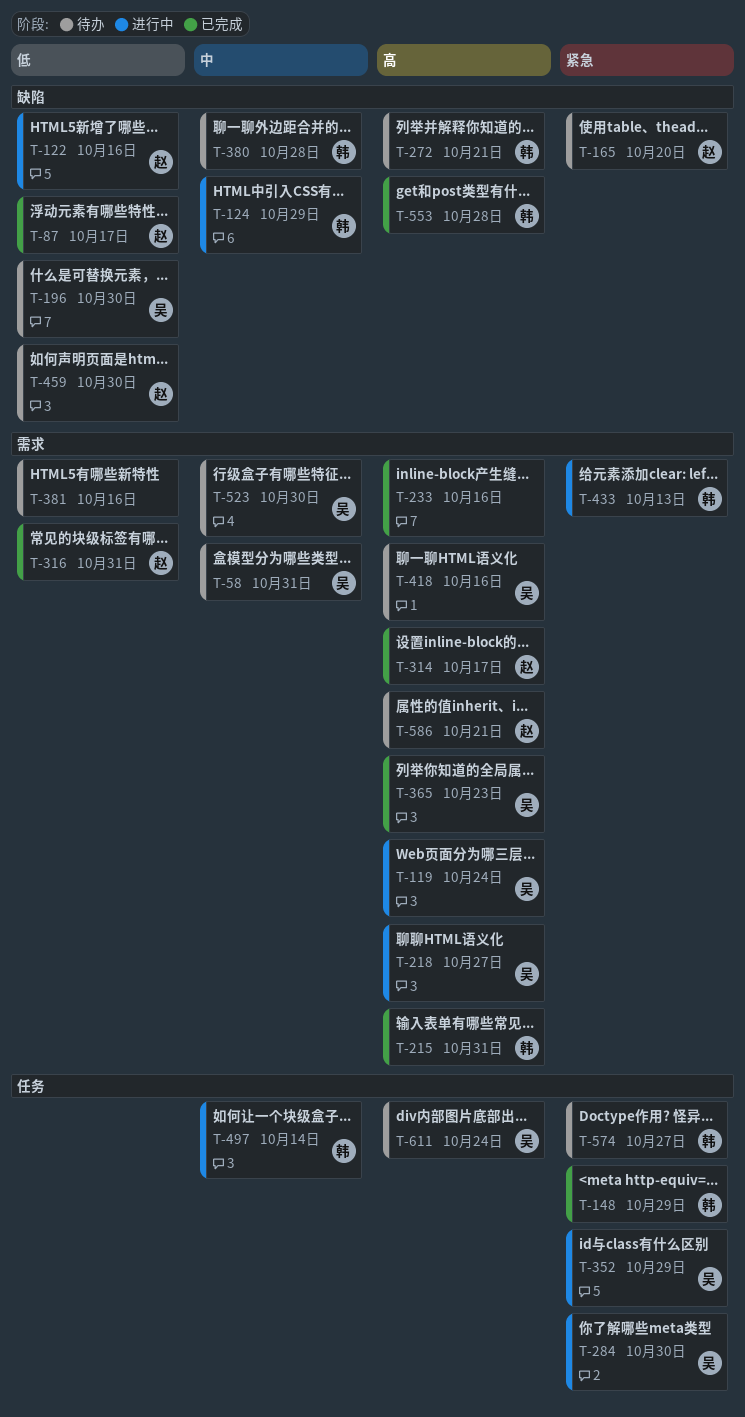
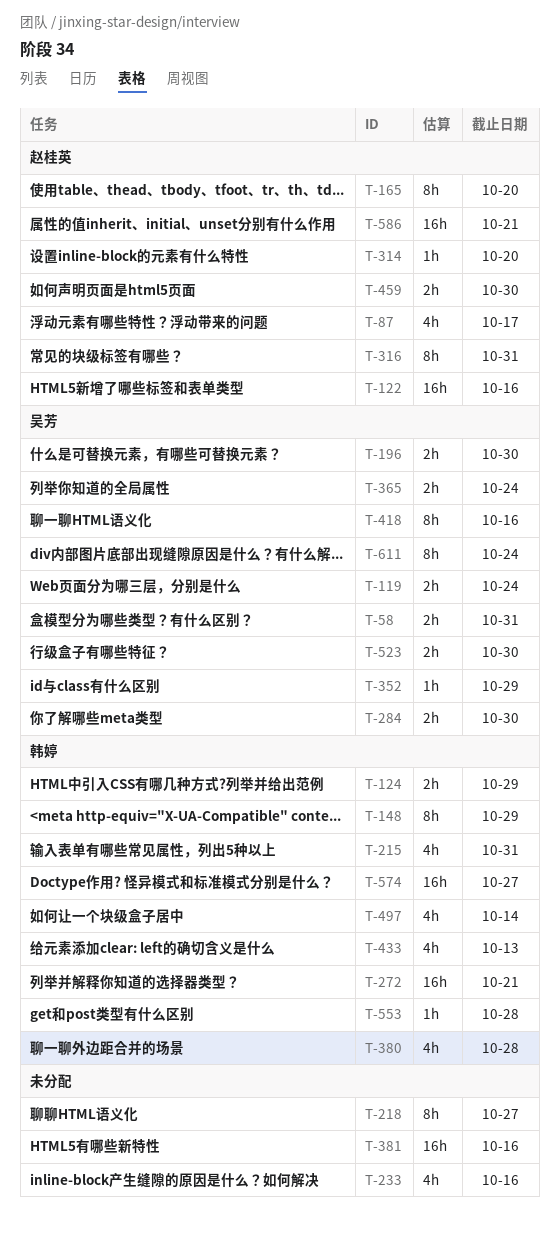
T-218, owner: 吴芳 -> none
T-314, due: Oct 17 -> Oct 20
T-365, due: Oct 23 -> Oct 24

